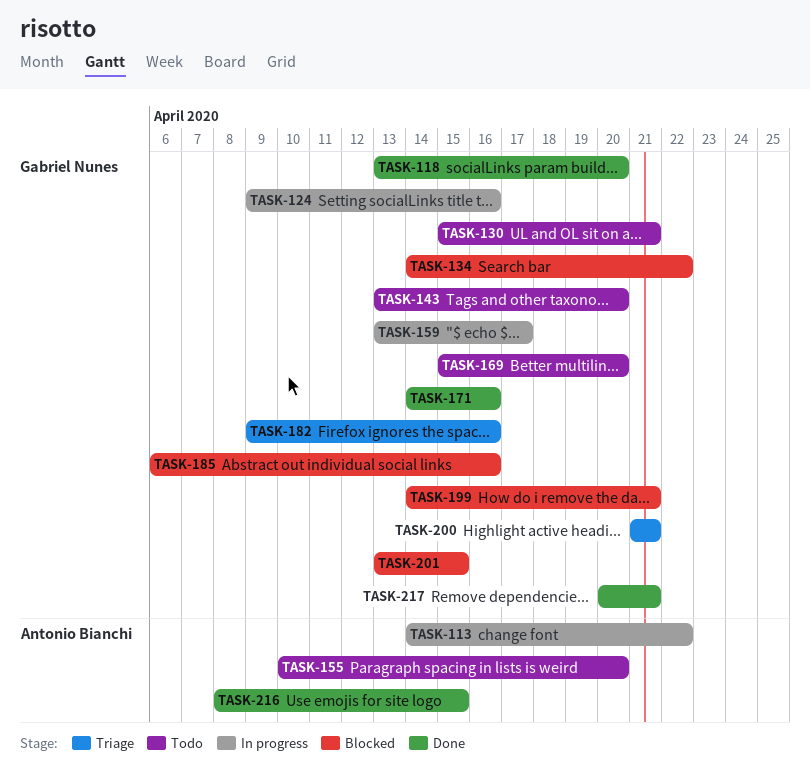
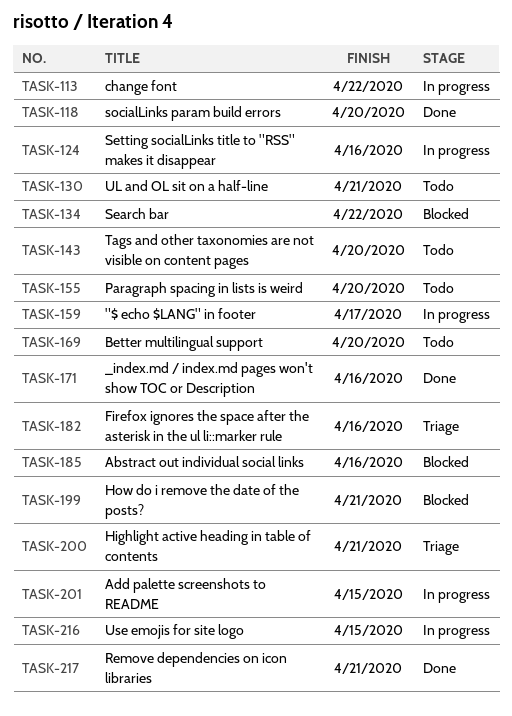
TASK-201, status: Blocked -> In progress
TASK-216, status: Done -> In progress

